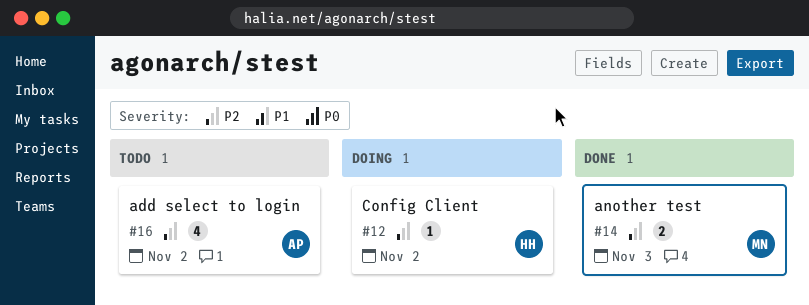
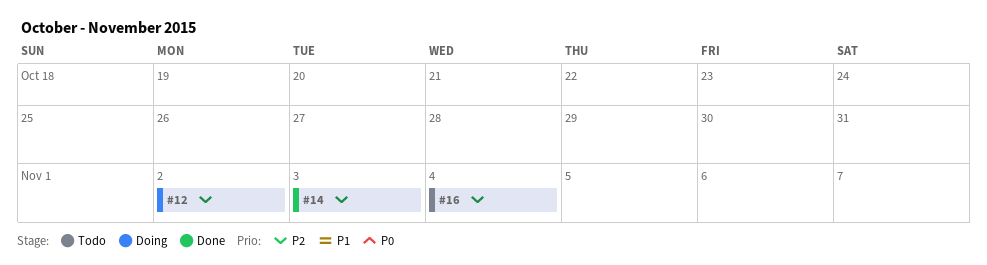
#16, due: Nov 2 -> Nov 4

